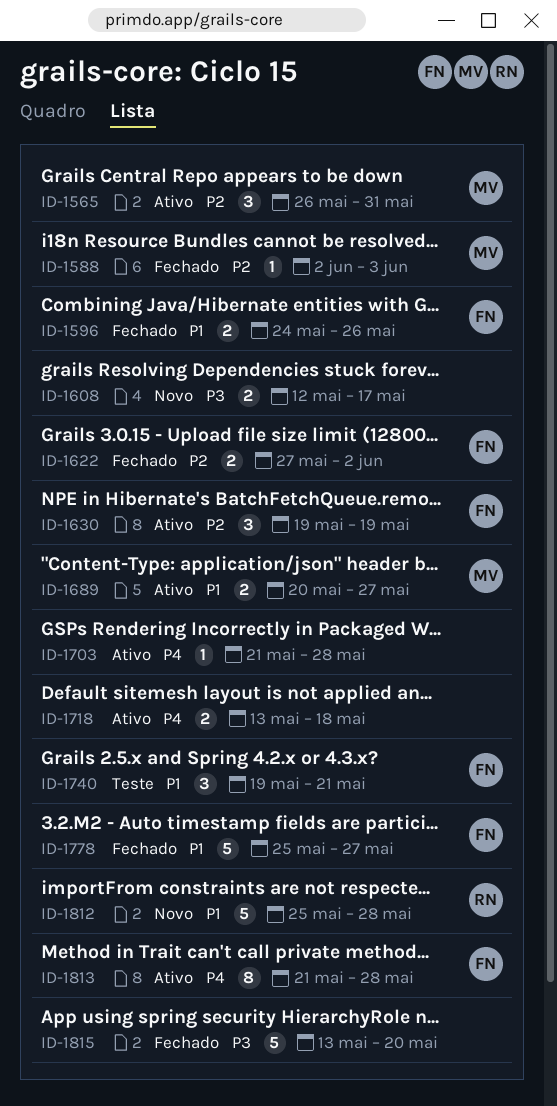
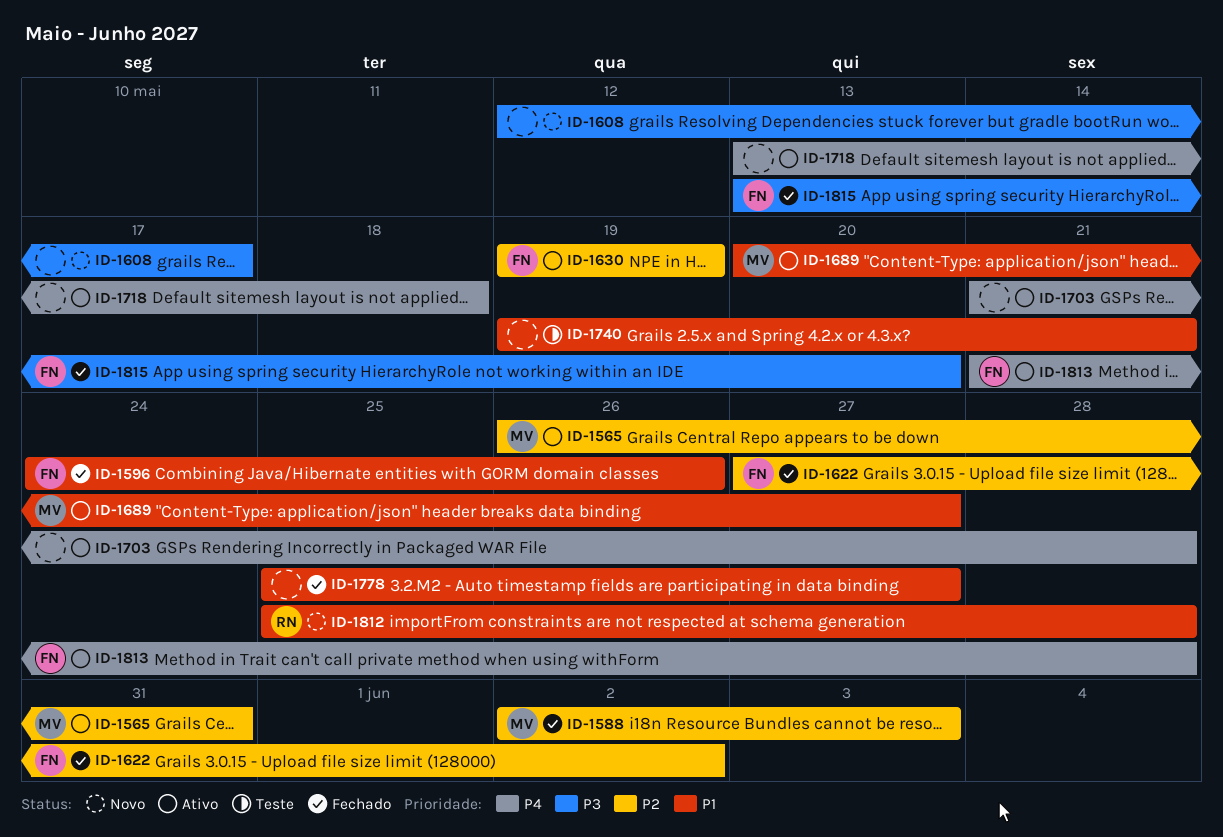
ID-1740, owner: FN -> none
ID-1778, owner: FN -> none
ID-1815, owner: none -> FN

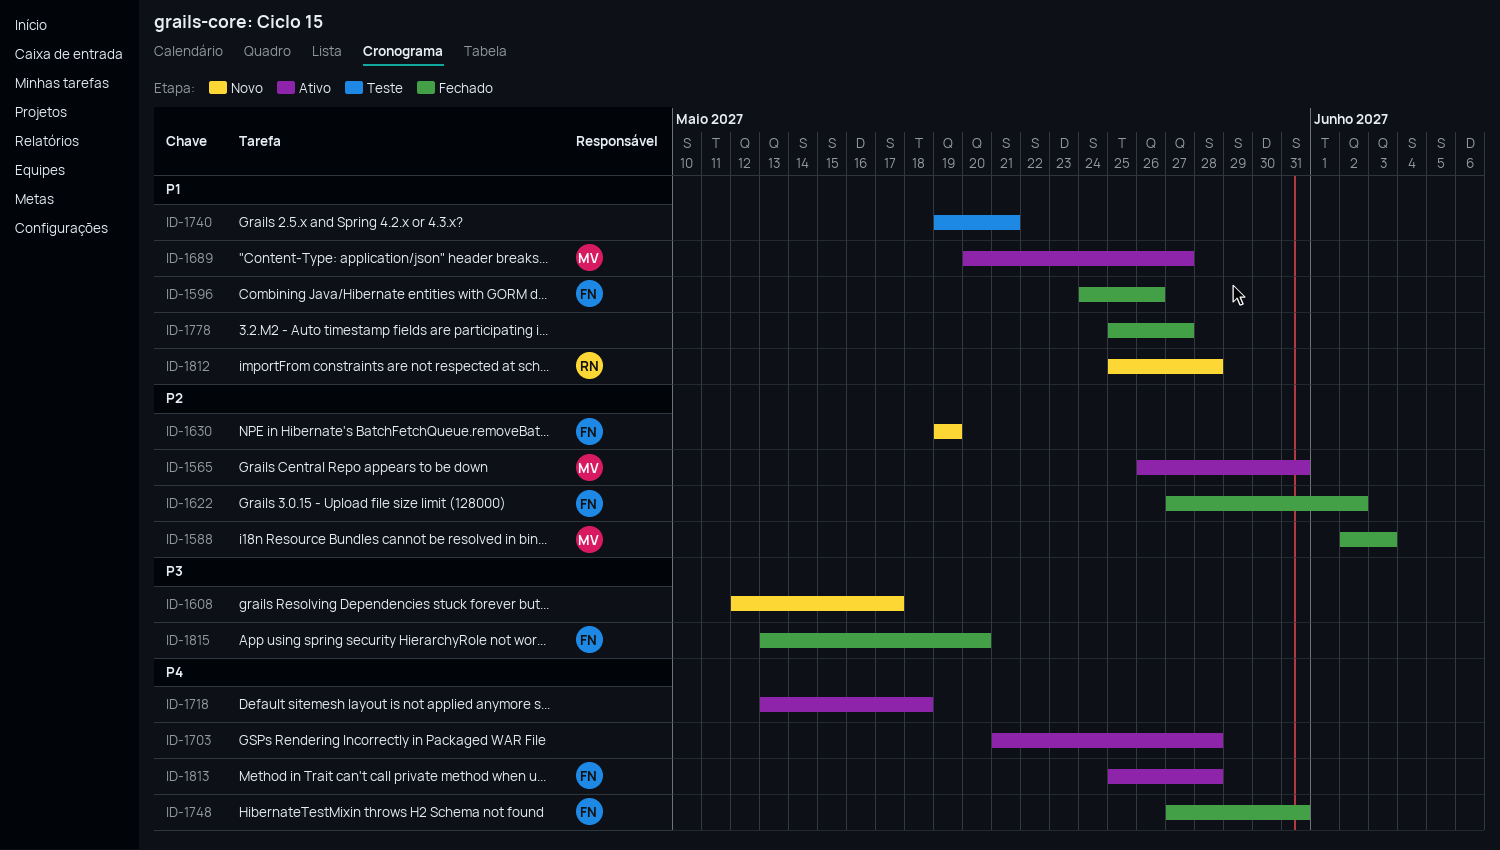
ID-1630, status: Ativo -> Novo
ID-1748: none -> present
ID-1813, start: May 21 -> May 25

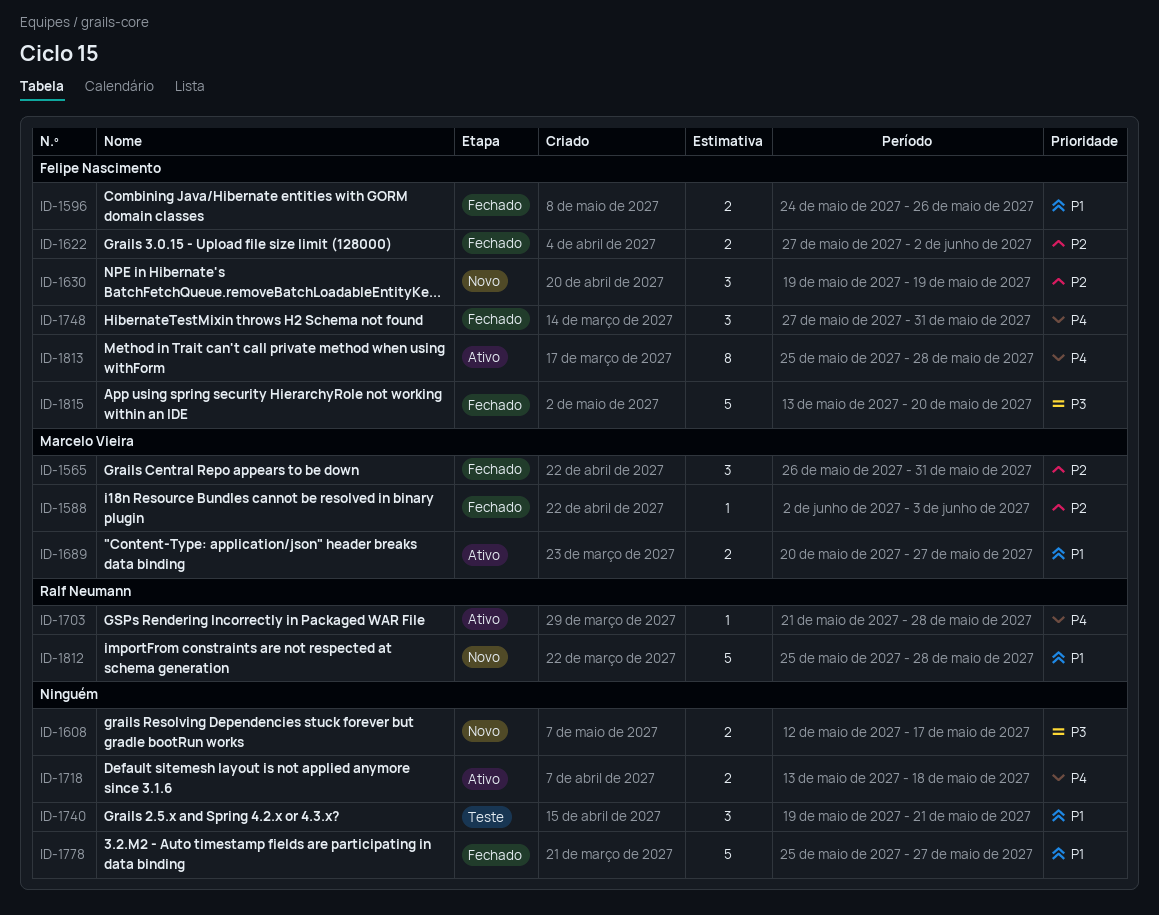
ID-1565, status: Ativo -> Fechado
ID-1703, owner: none -> Ralf Neumann

